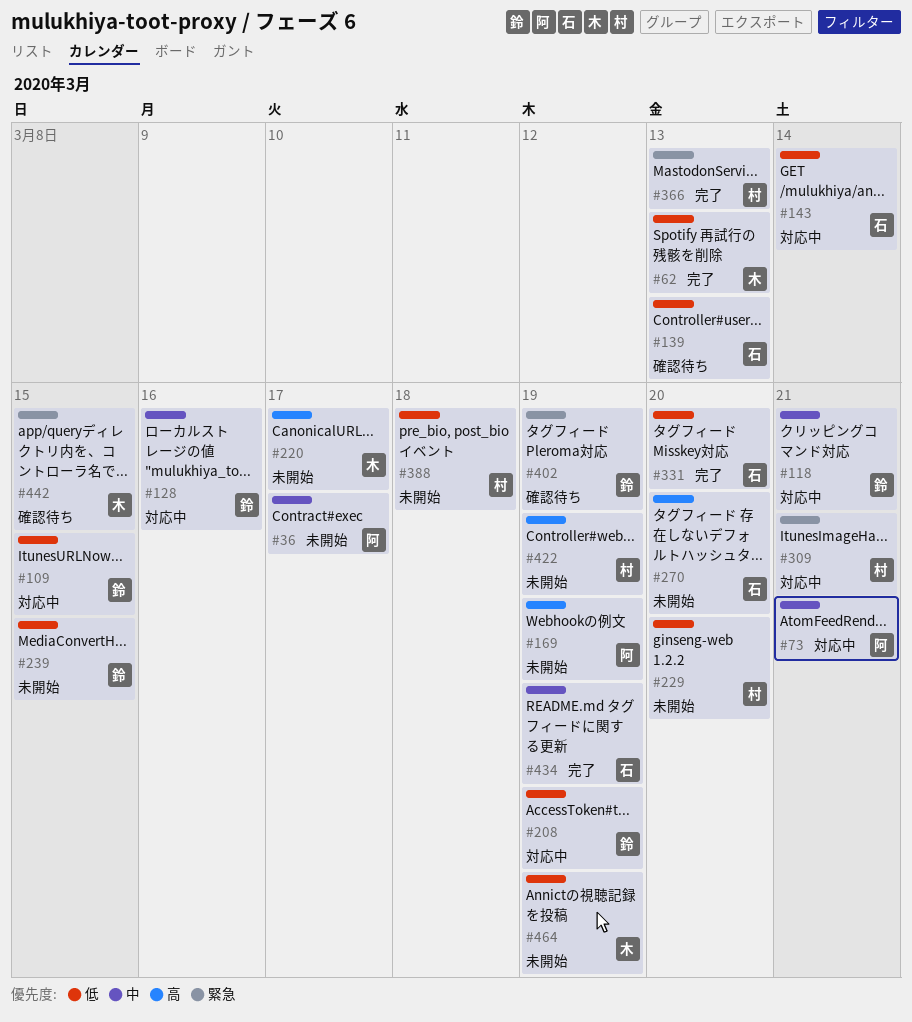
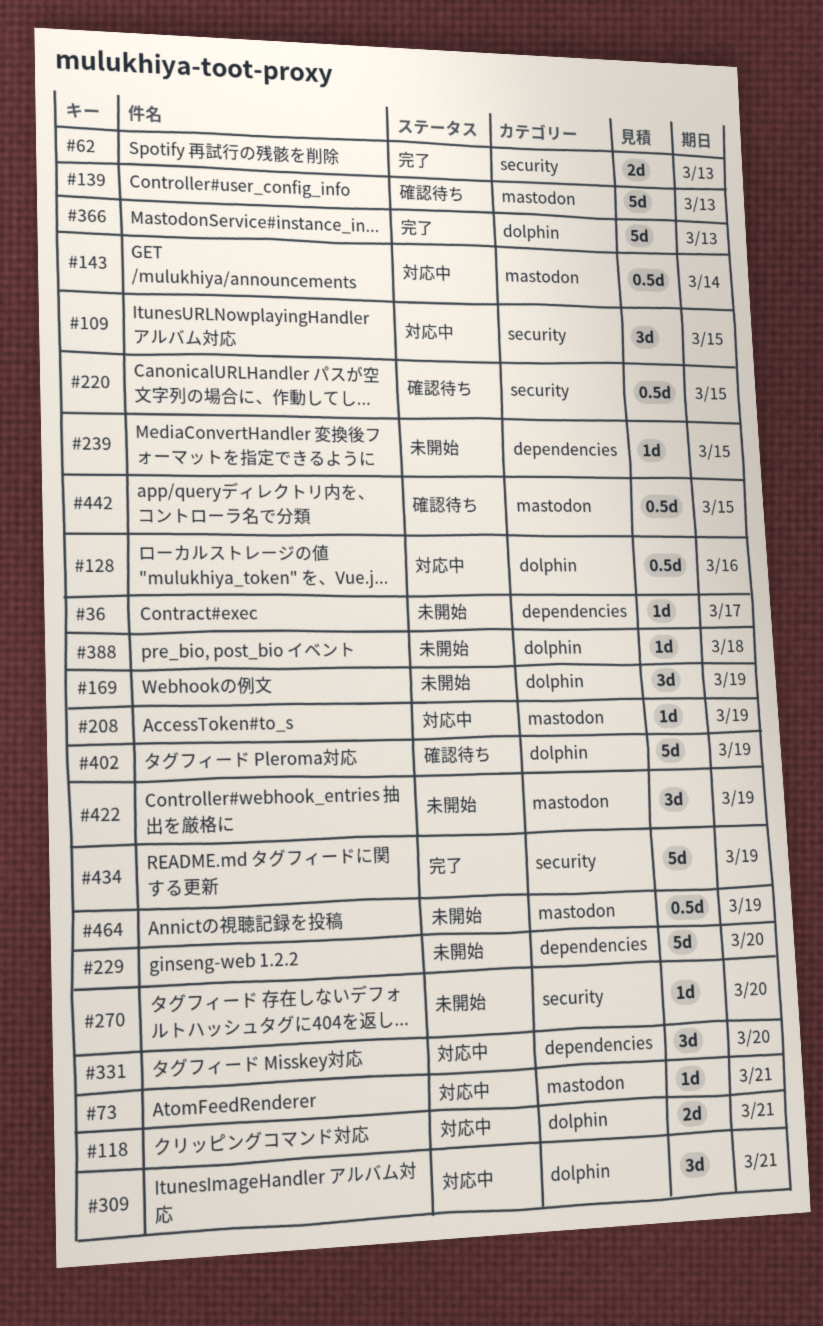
#220, status: 未開始 -> 確認待ち
#220, due: Mar 17 -> Mar 15
#331, status: 完了 -> 対応中

